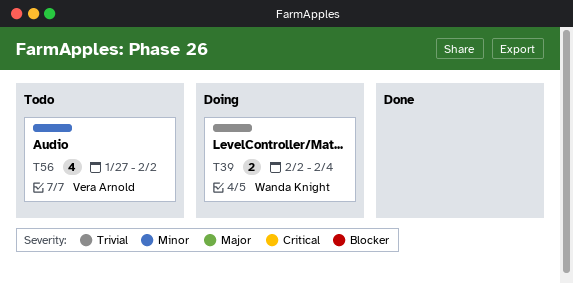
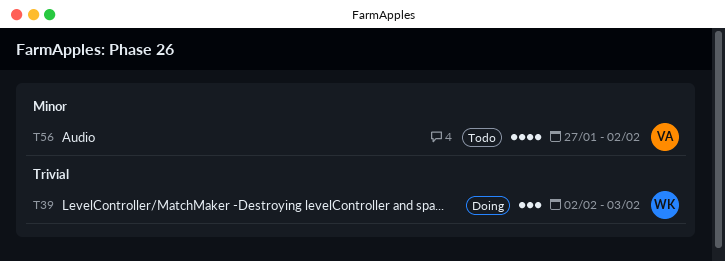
T39, estimate: 2 -> 3
T39, due: Feb 4 -> Feb 3

